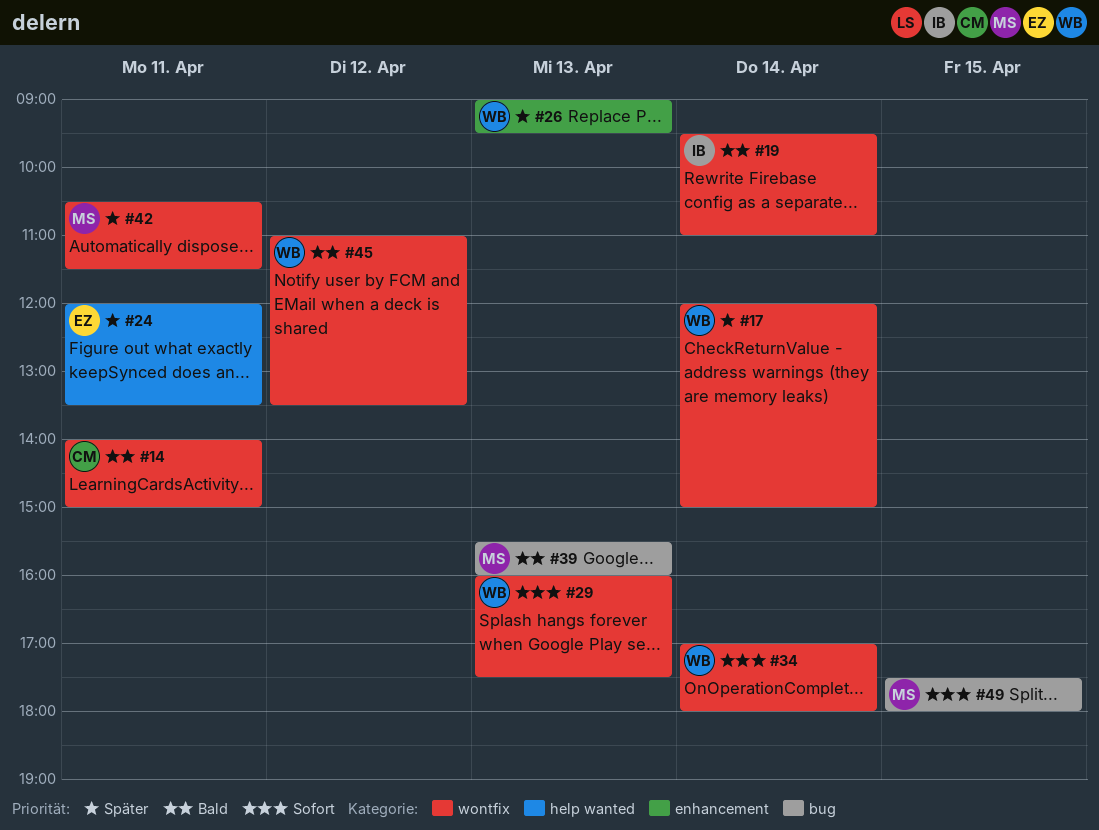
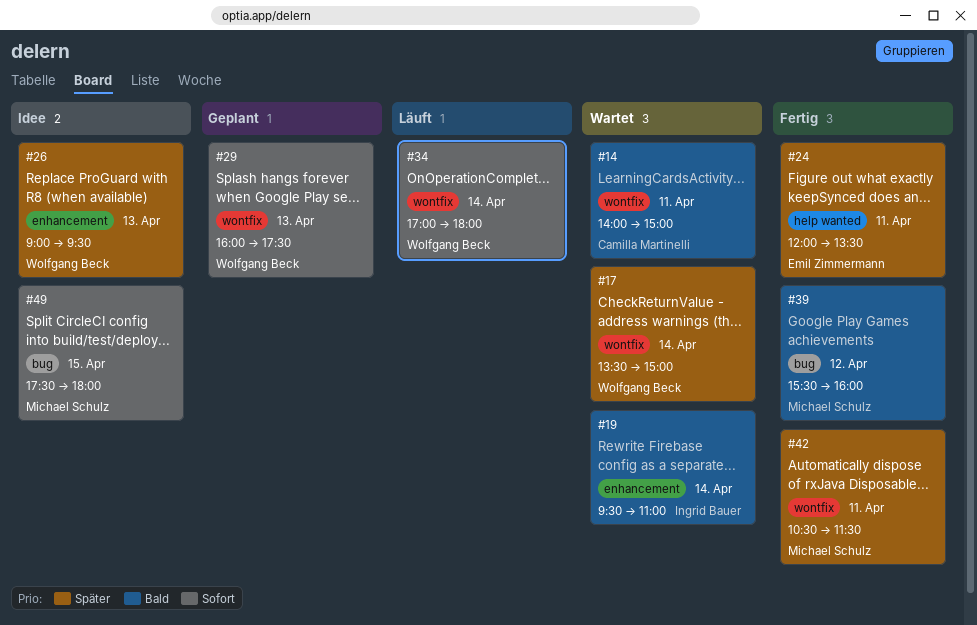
#17, begins: 12:00 -> 13:30
#19, label: wontfix -> enhancement
#39, day: Apr 13 -> Apr 12
#45: present -> none

